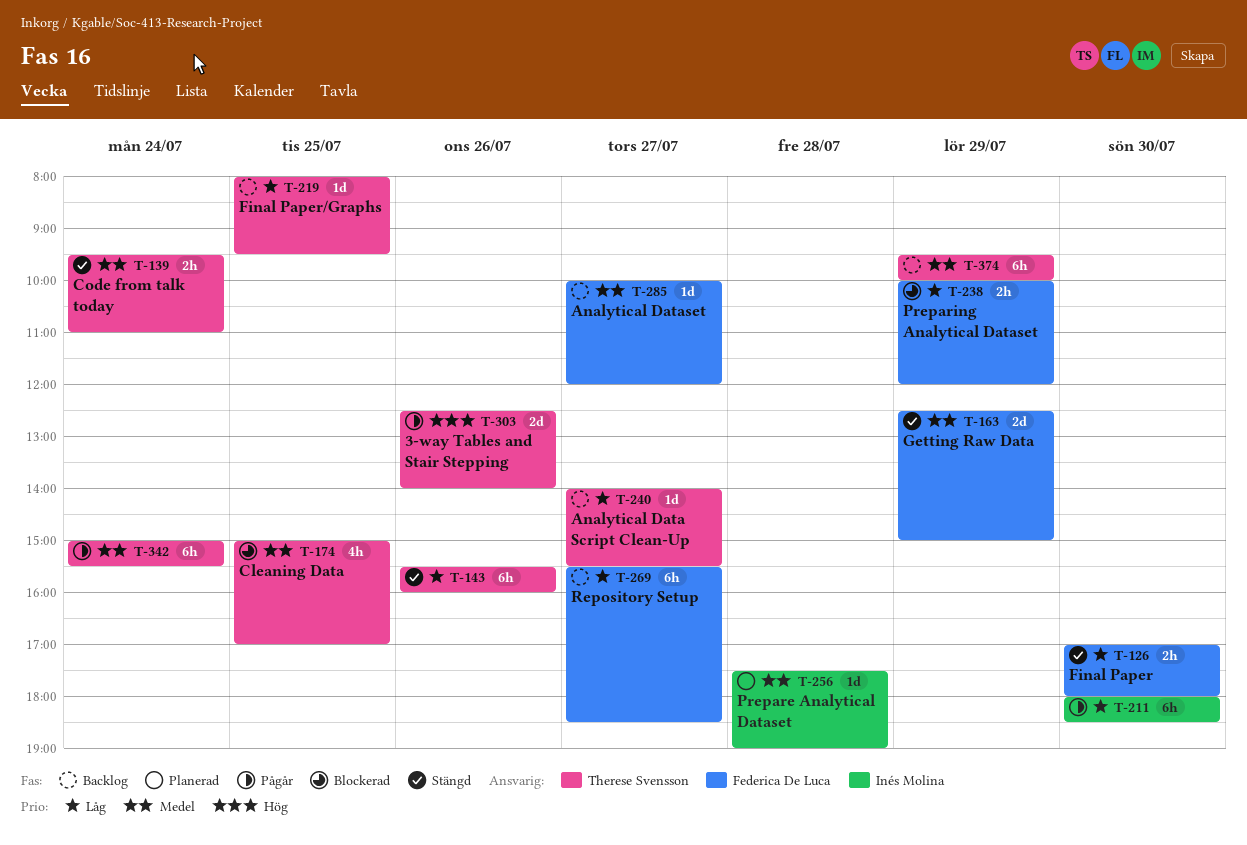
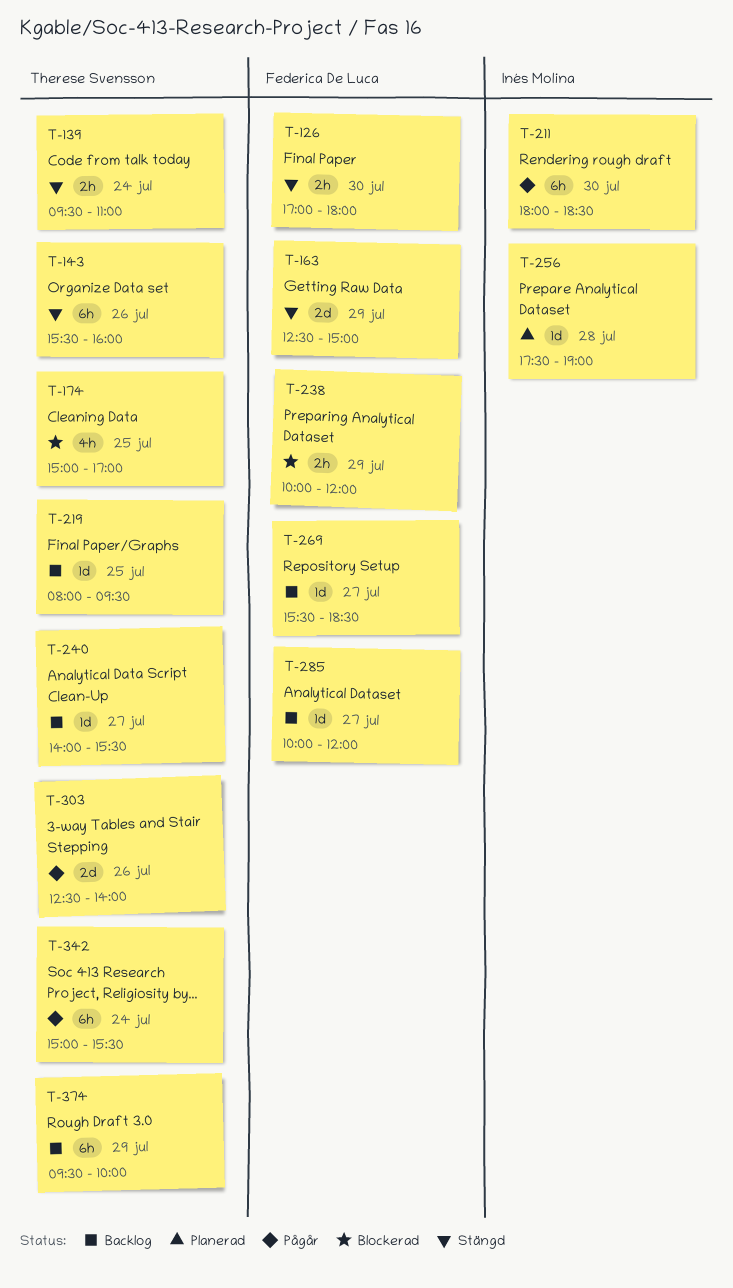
T-269, estimate: 6h -> 1d

